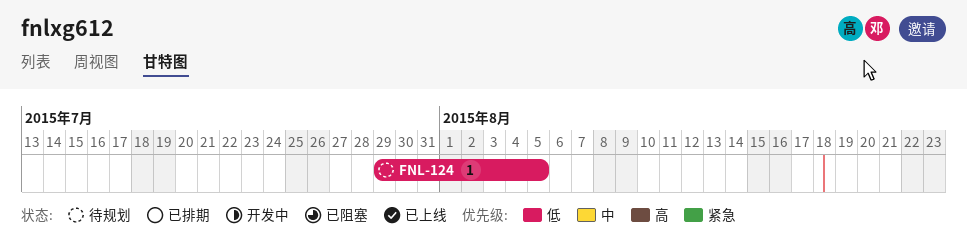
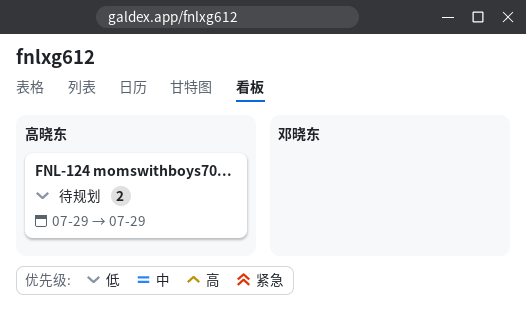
FNL-124, estimate: 1 -> 2
FNL-124, due: Aug 5 -> Jul 29

